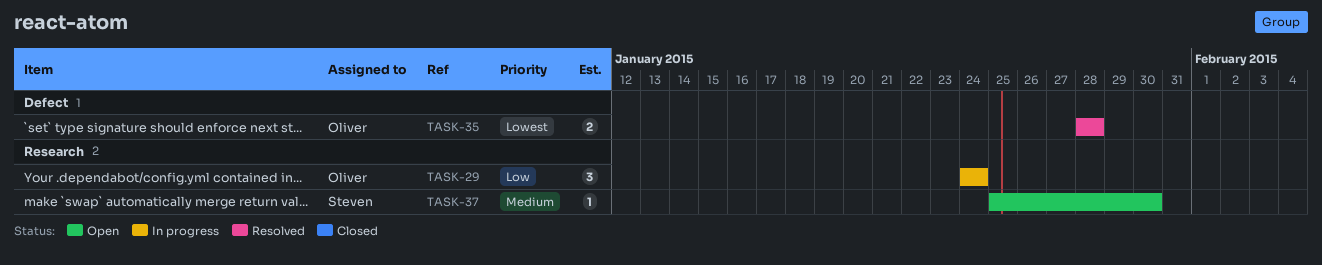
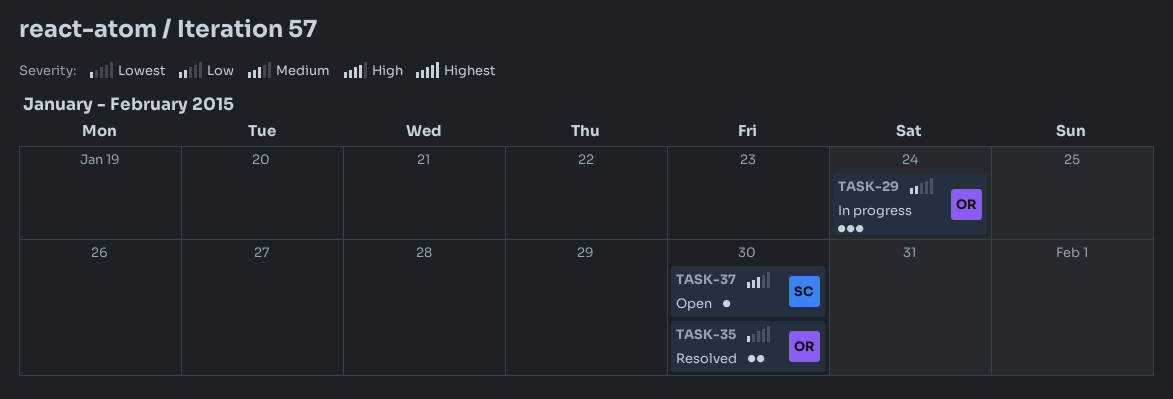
TASK-35, due: Jan 28 -> Jan 30

